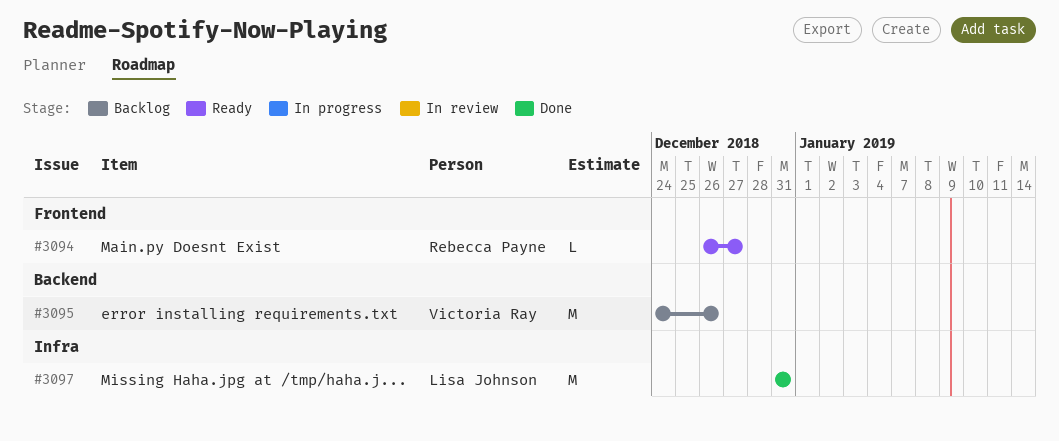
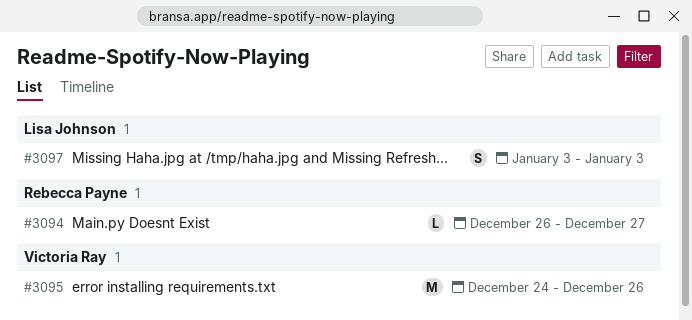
#3097, estimate: M -> S
#3097, start: Dec 31 -> Jan 3
#3097, due: Dec 31 -> Jan 3

